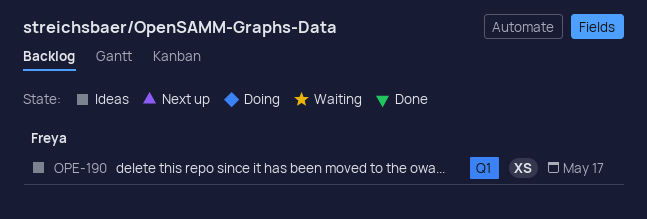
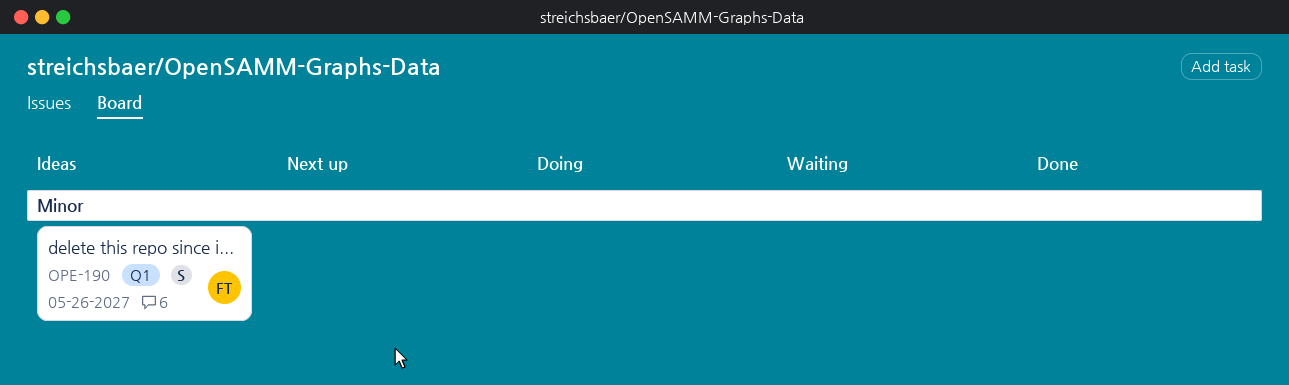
OPE-190, estimate: XS -> S
OPE-190, due: May 17 -> May 26

